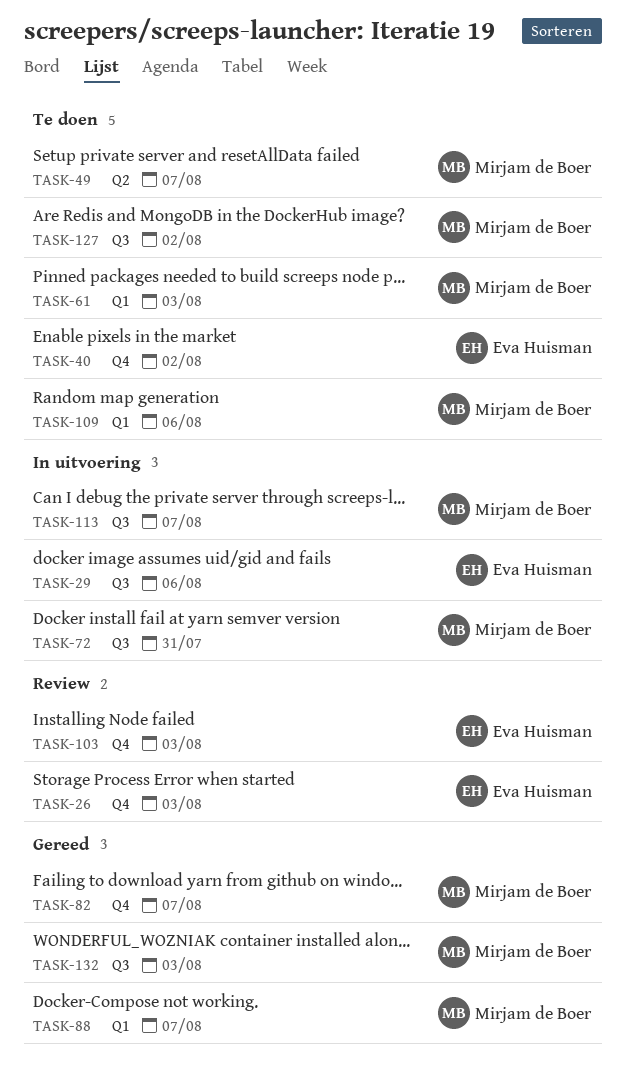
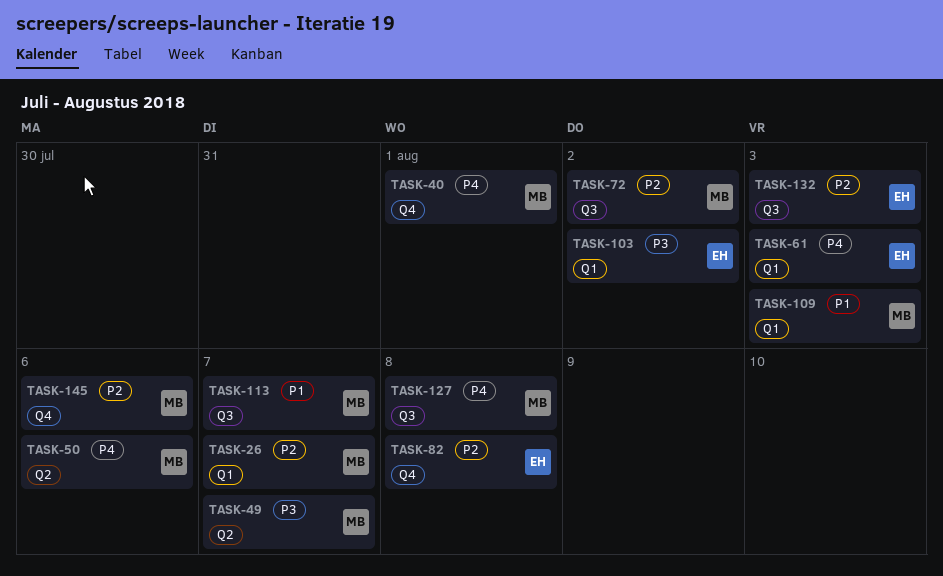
TASK-26, owner: Eva Huisman -> Mirjam de Boer
TASK-26, label: Q4 -> Q1
TASK-26, due: Aug 3 -> Aug 7
TASK-29: present -> none
TASK-40, owner: Eva Huisman -> Mirjam de Boer
TASK-40, due: Aug 2 -> Aug 1
TASK-50: none -> present
TASK-61, owner: Mirjam de Boer -> Eva Huisman
TASK-72, due: Jul 31 -> Aug 2
TASK-82, owner: Mirjam de Boer -> Eva Huisman
TASK-82, due: Aug 7 -> Aug 8
TASK-88: present -> none
TASK-103, label: Q4 -> Q1
TASK-103, due: Aug 3 -> Aug 2
TASK-109, due: Aug 6 -> Aug 3
TASK-127, due: Aug 2 -> Aug 8
TASK-132, owner: Mirjam de Boer -> Eva Huisman
TASK-145: none -> present

